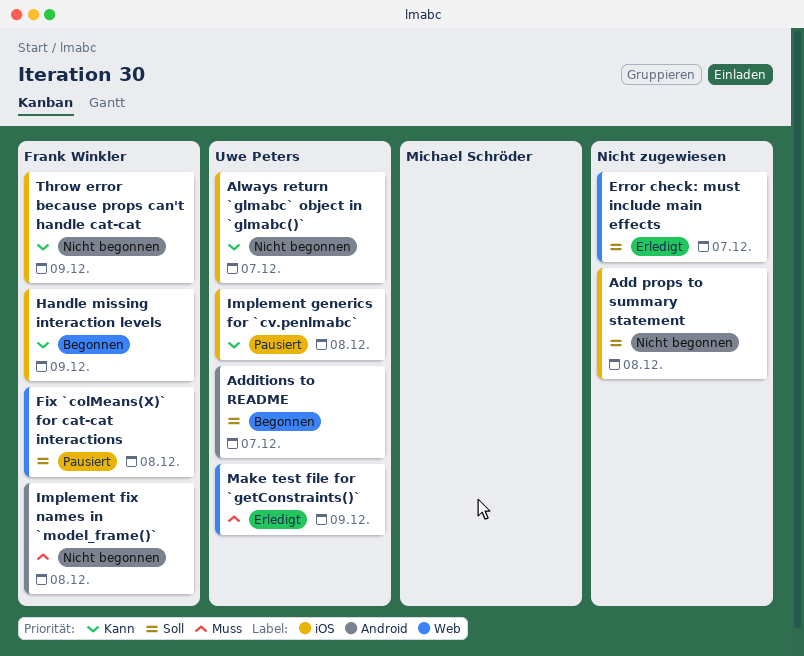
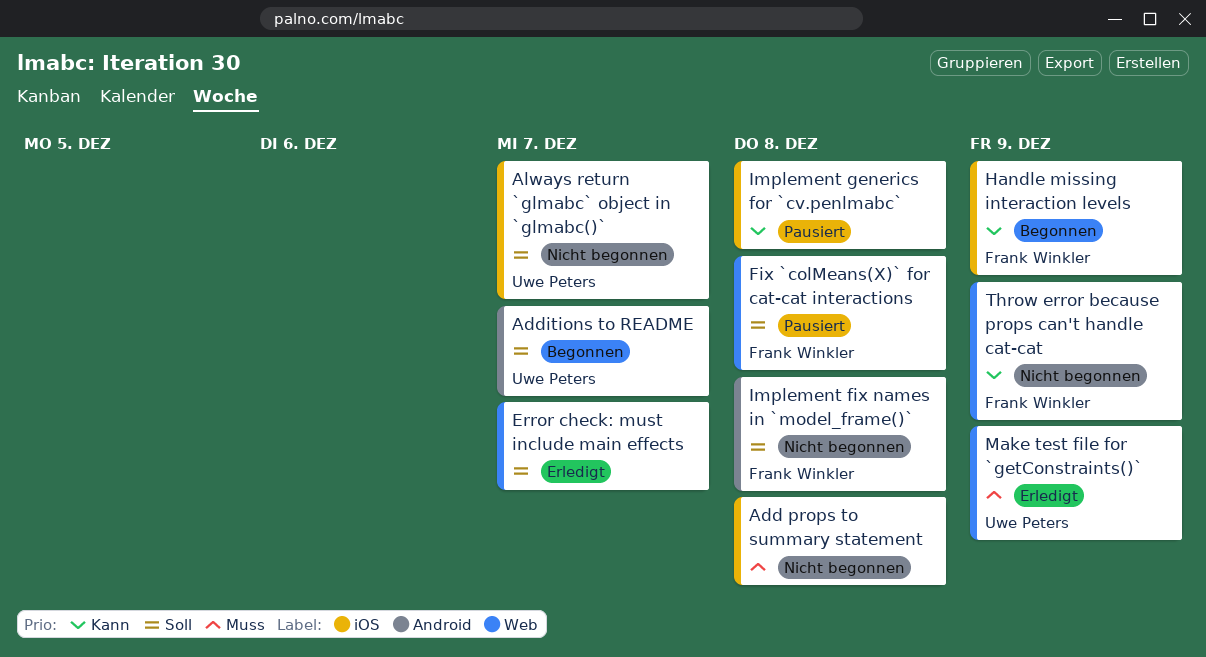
Add props to summary statement, priority: Soll -> Muss
Always return `glmabc` object in `glmabc()`, priority: Kann -> Soll
Implement fix names in `model_frame()`, priority: Muss -> Soll
Implement generics for `cv.penlmabc`, owner: Uwe Peters -> none
Throw error because props can't handle cat-cat, label: iOS -> Web

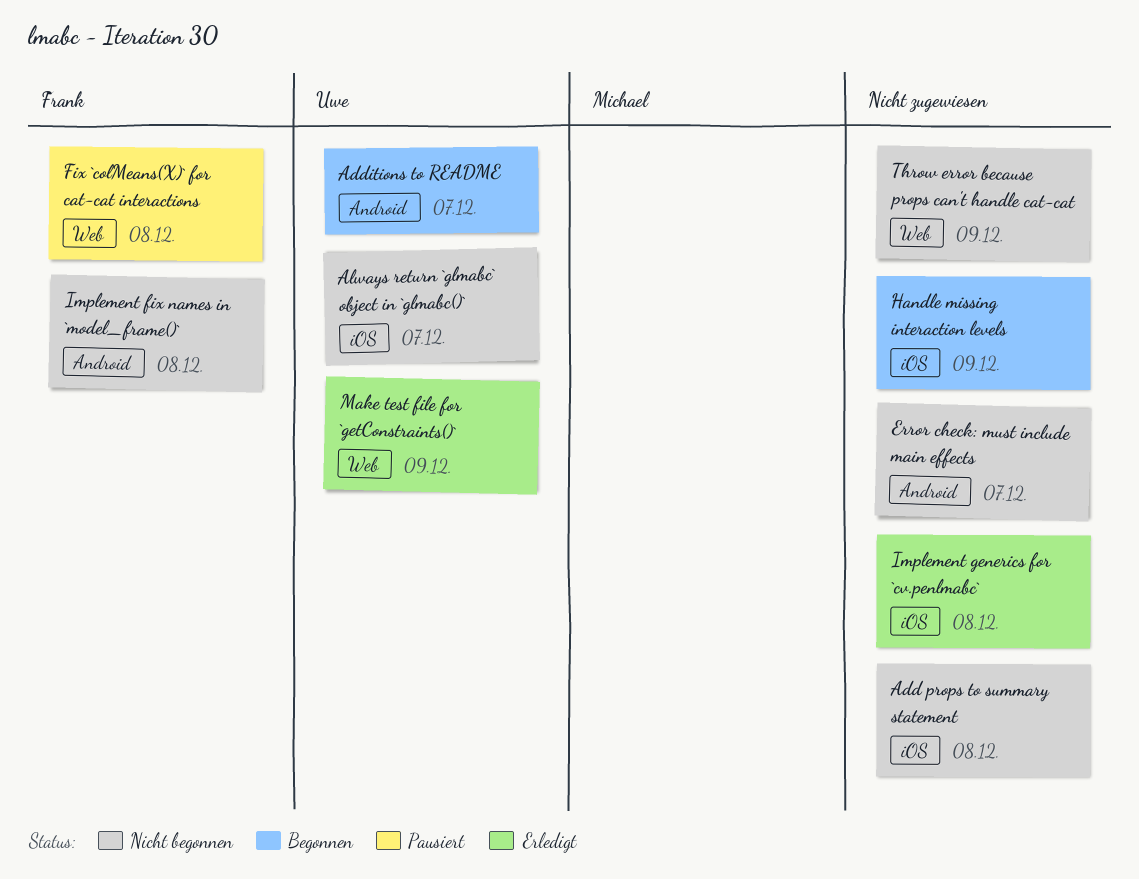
Error check: must include main effects, status: Erledigt -> Nicht begonnen
Error check: must include main effects, label: Web -> Android
Handle missing interaction levels, owner: Frank Winkler -> none
Implement generics for `cv.penlmabc`, status: Pausiert -> Erledigt
Throw error because props can't handle cat-cat, owner: Frank Winkler -> none

